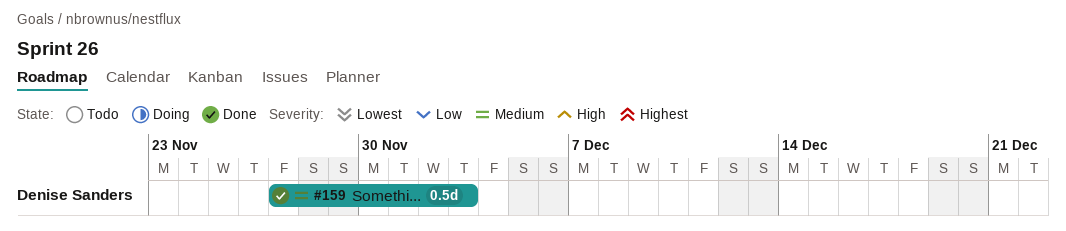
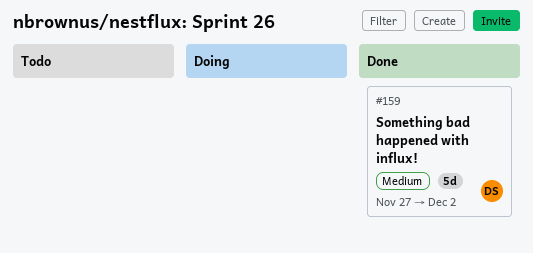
#159, estimate: 0.5d -> 5d
#159, due: Dec 3 -> Dec 2

